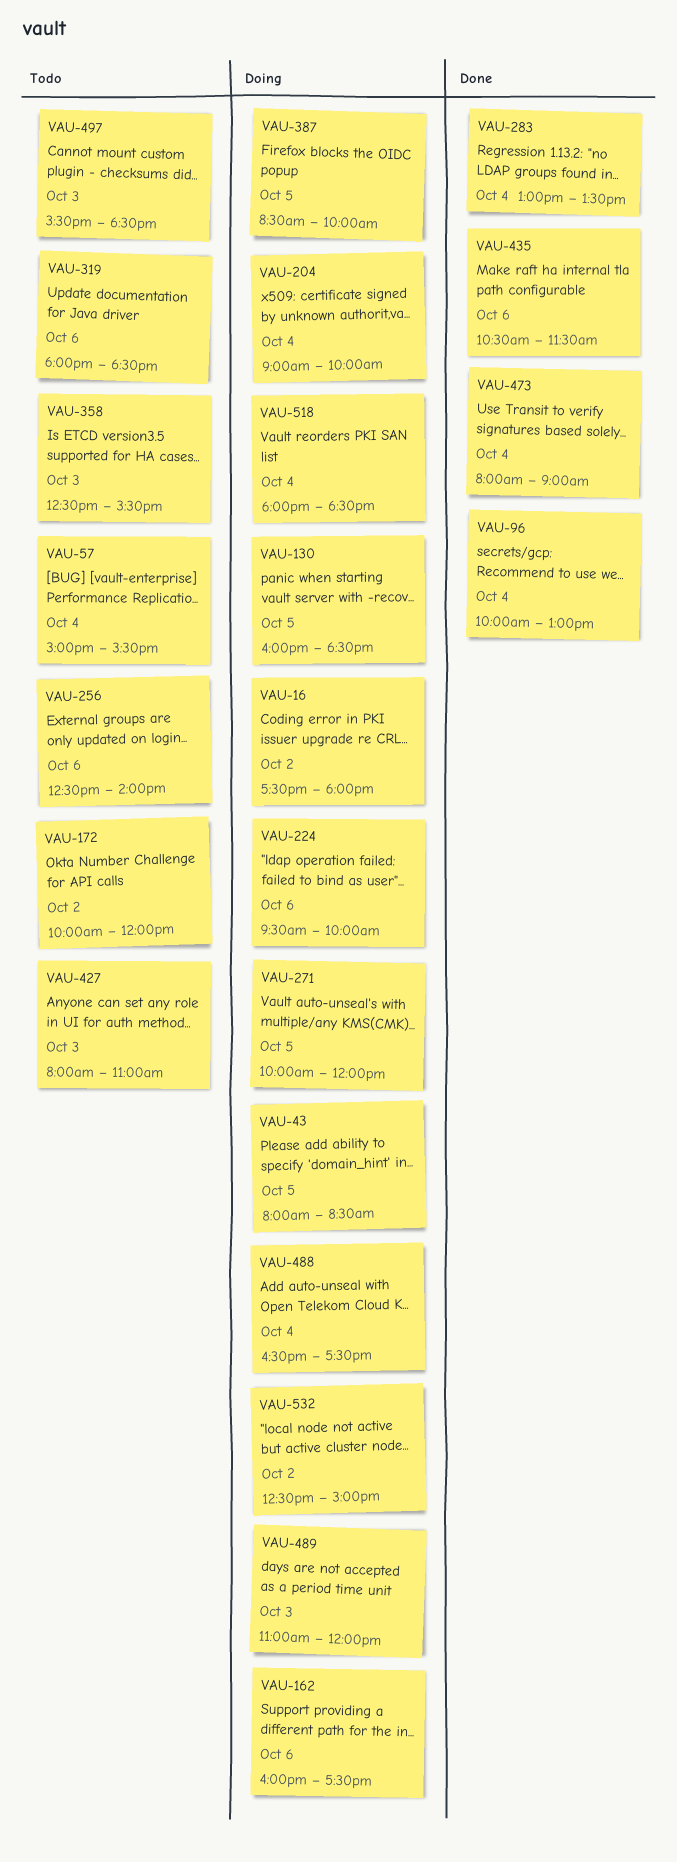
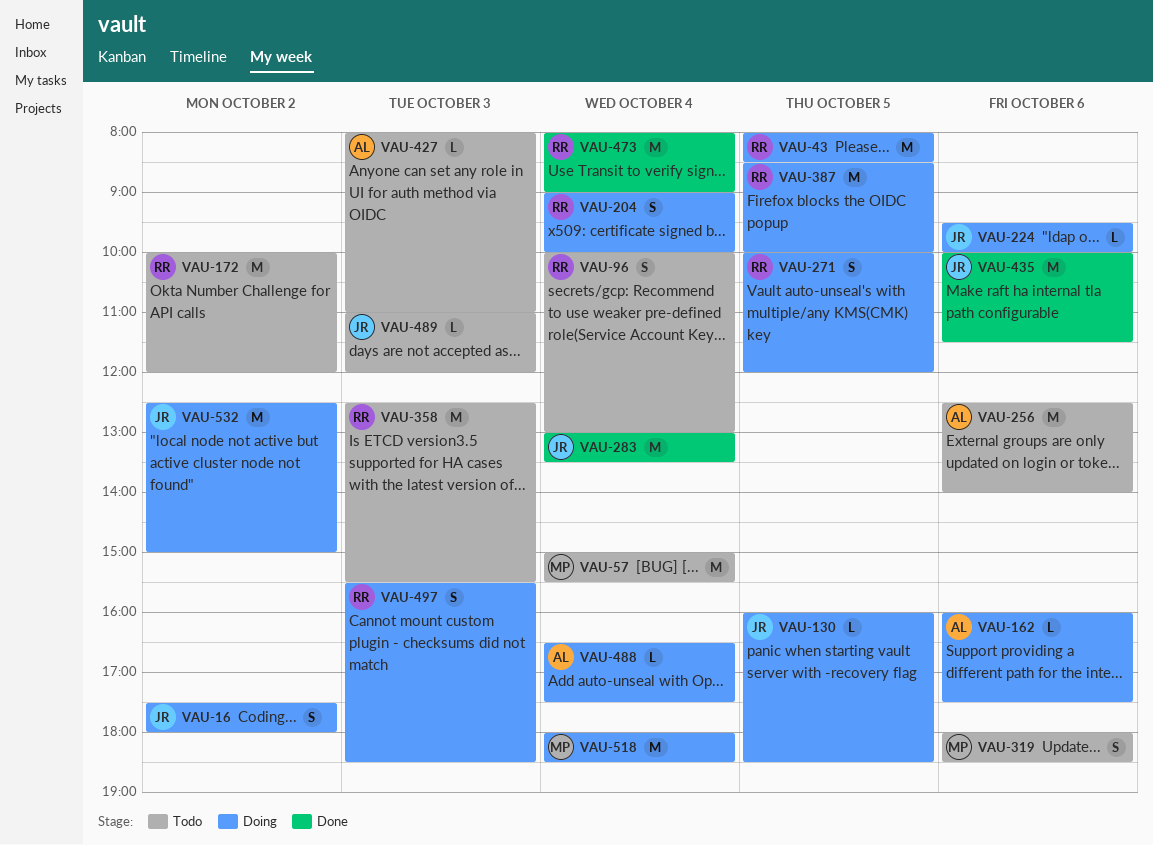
VAU-96, status: Done -> Todo
VAU-435, begins: 10:30 -> 10:00
VAU-489, status: Doing -> Todo
VAU-497, status: Todo -> Doing

